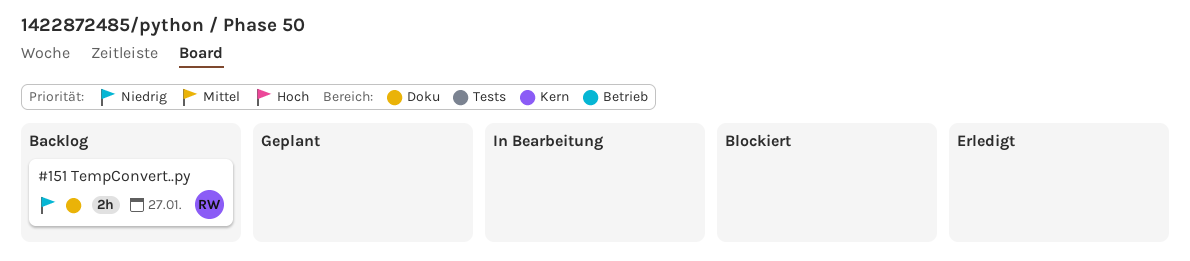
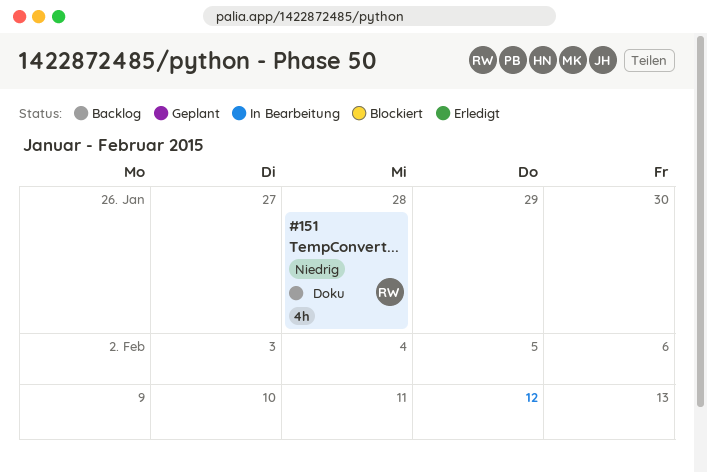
#151, estimate: 2h -> 4h
#151, due: Jan 27 -> Jan 28

